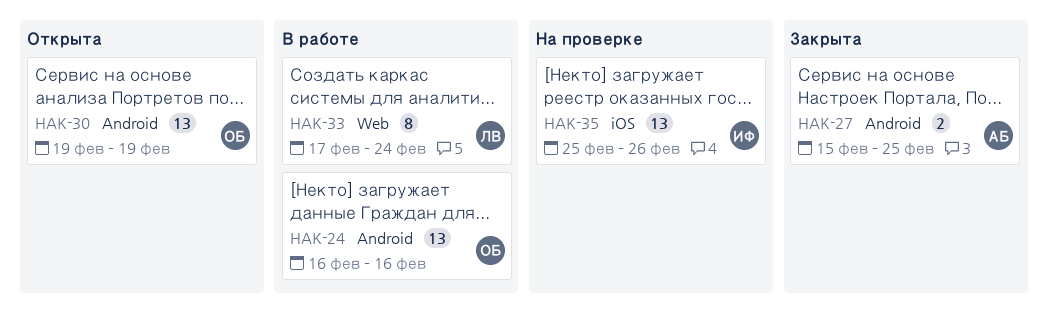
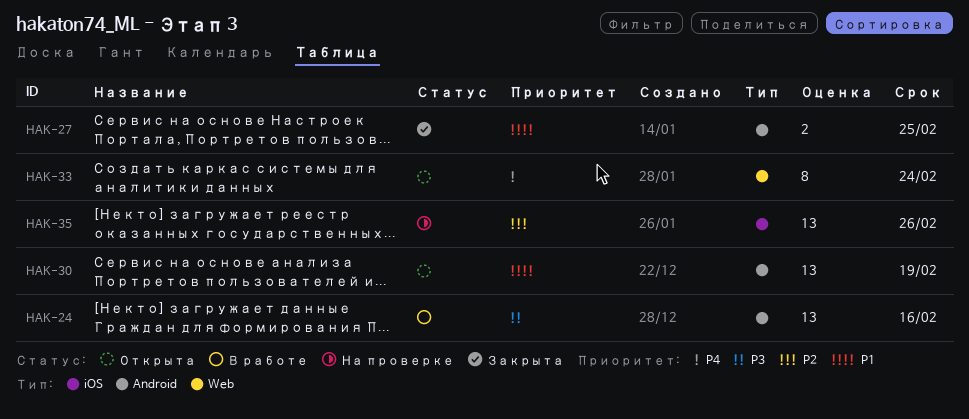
HAK-33, status: В работе -> Открыта

